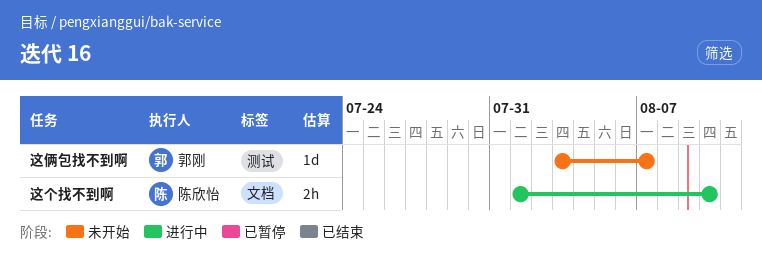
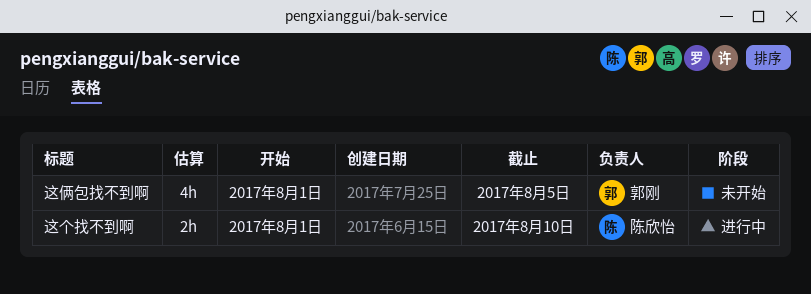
这俩包找不到啊, estimate: 1d -> 4h
这俩包找不到啊, start: Aug 3 -> Aug 1
这俩包找不到啊, due: Aug 7 -> Aug 5

